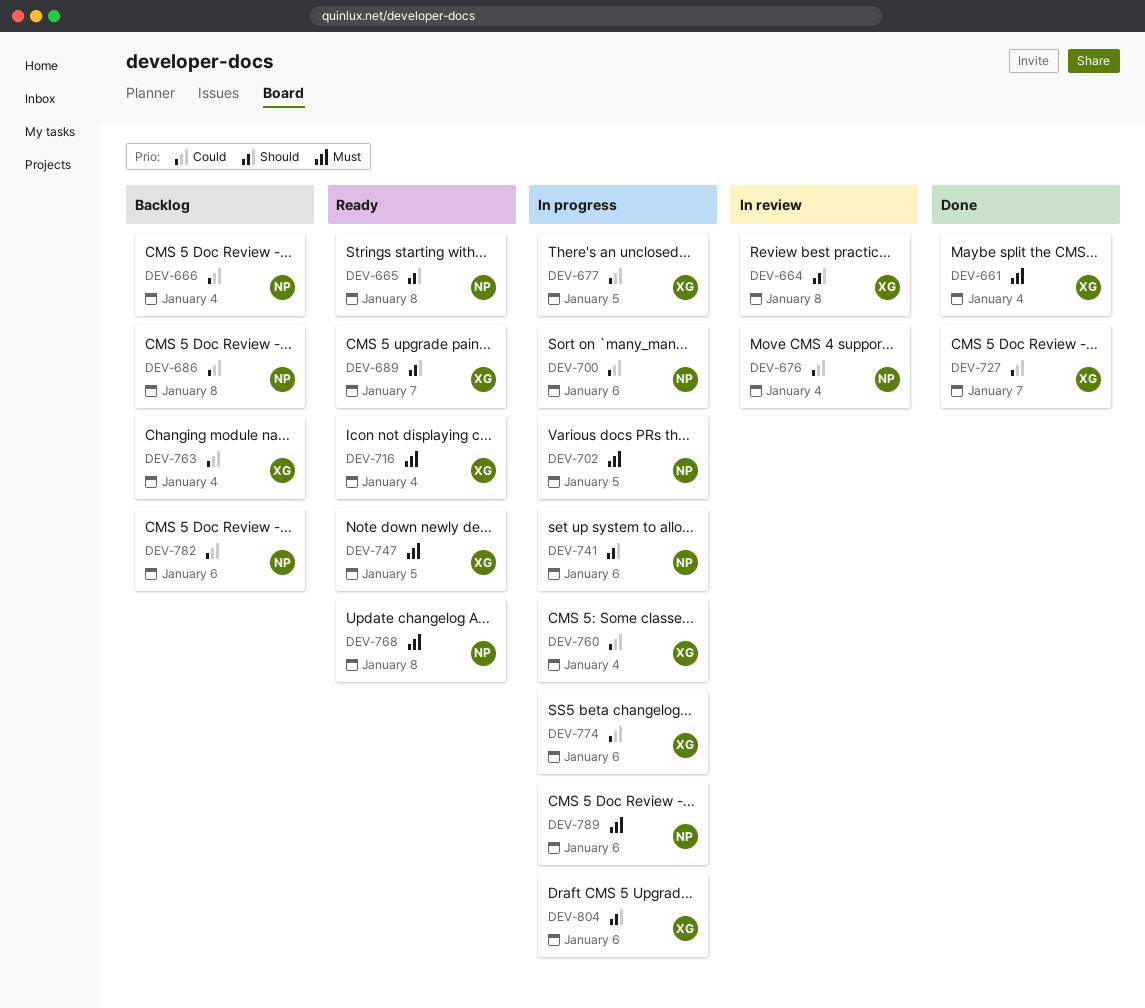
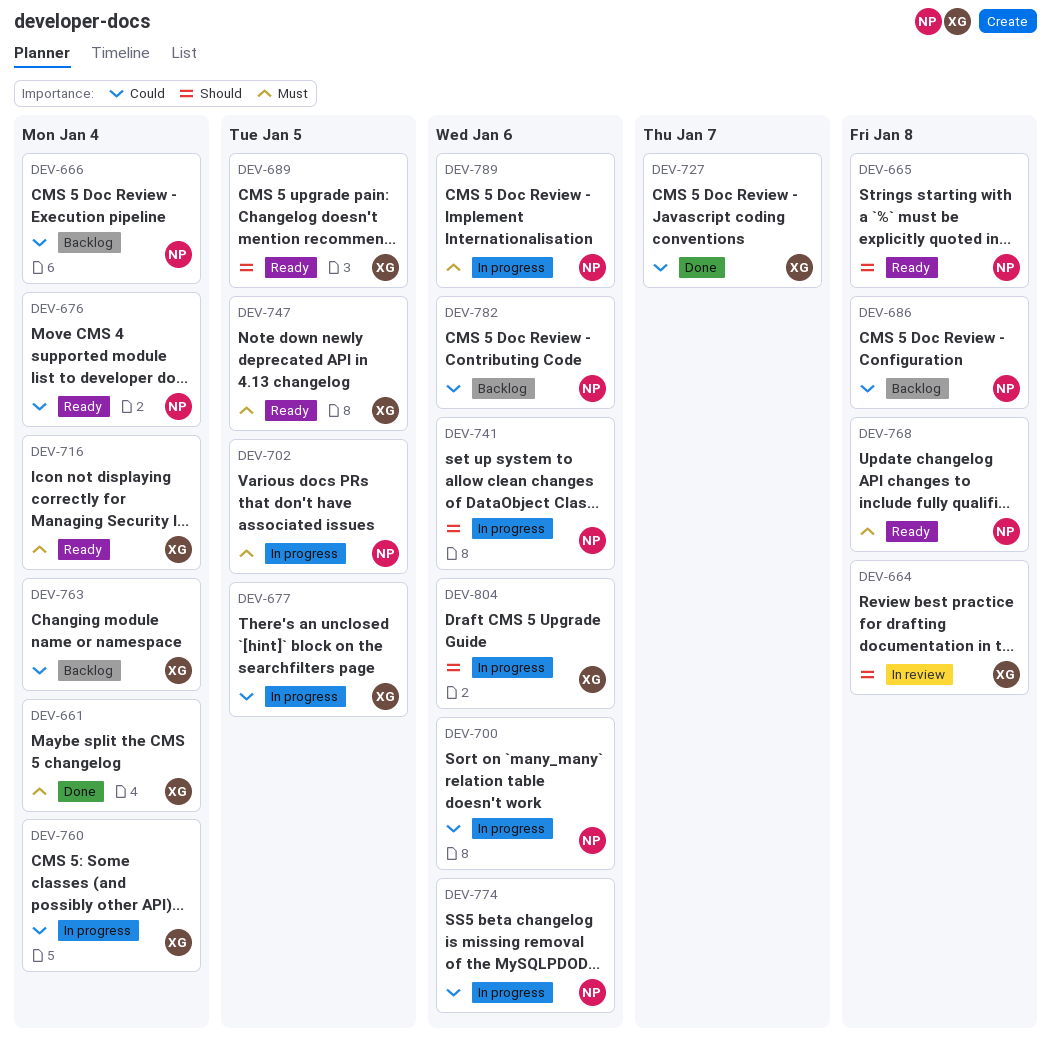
DEV-676, status: In review -> Ready
DEV-689, due: Jan 7 -> Jan 5
DEV-774, owner: XG -> NP

